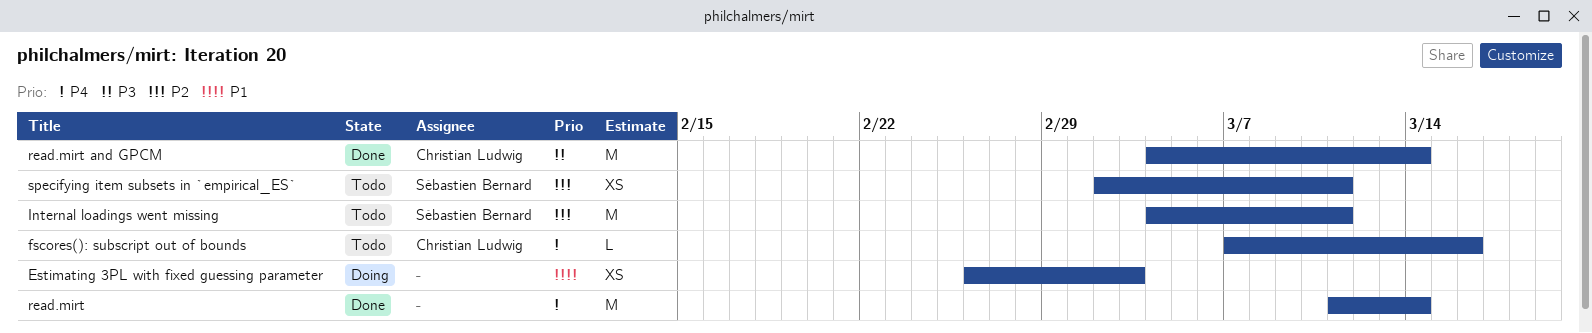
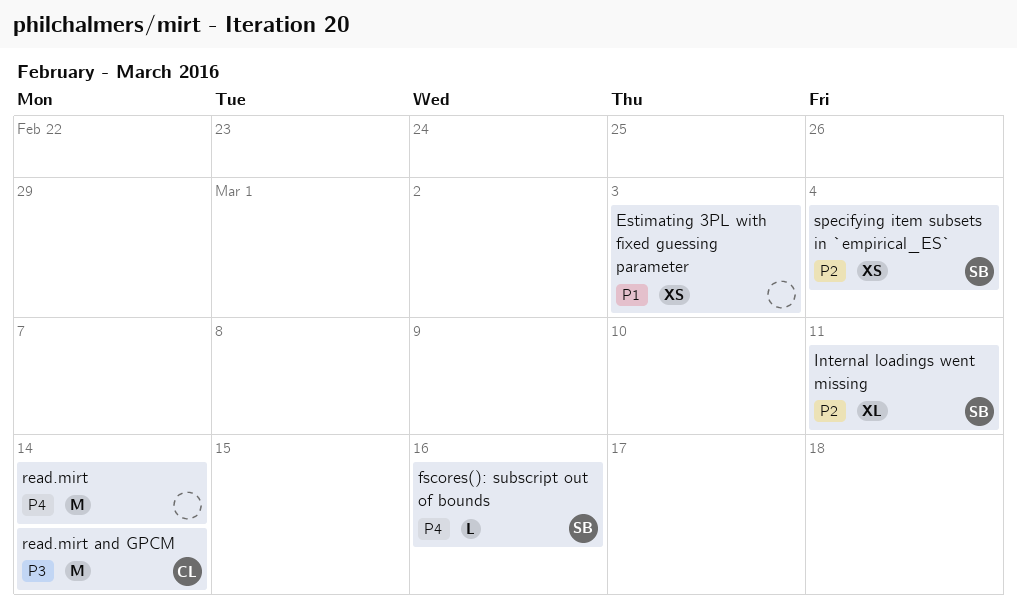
fscores(): subscript out of bounds, owner: Christian Ludwig -> Sébastien Bernard
Internal loadings went missing, estimate: M -> XL
specifying item subsets in `empirical_ES`, due: Mar 11 -> Mar 4

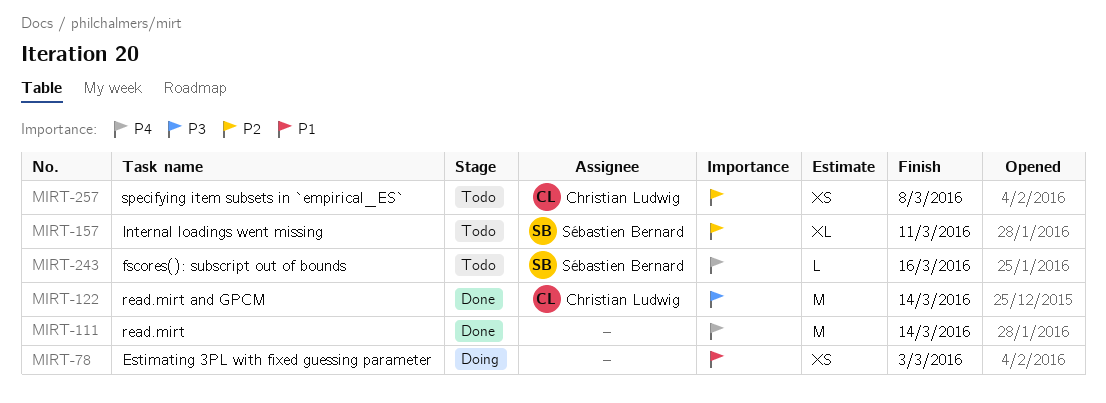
specifying item subsets in `empirical_ES`, owner: Sébastien Bernard -> Christian Ludwig
specifying item subsets in `empirical_ES`, due: Mar 4 -> Mar 8

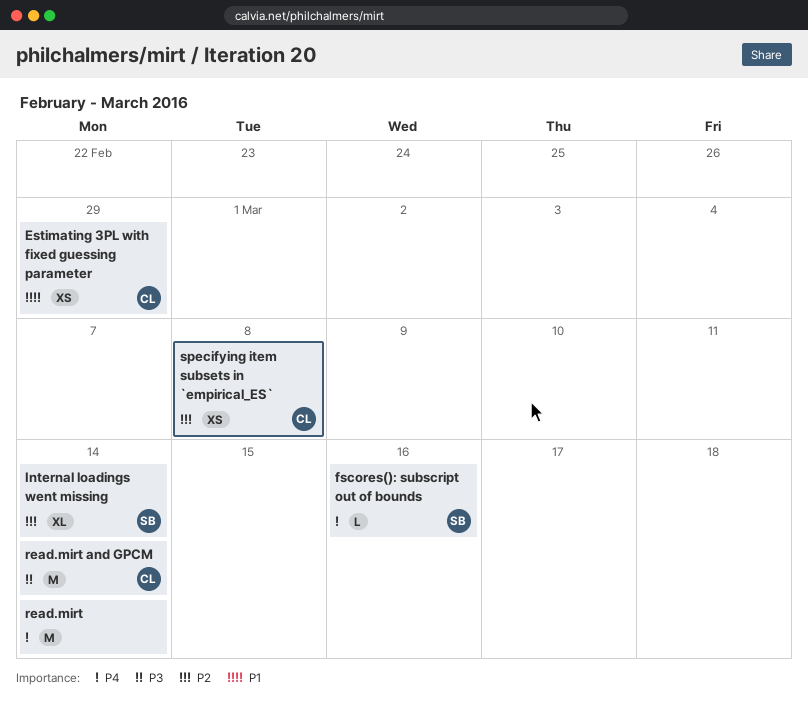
Estimating 3PL with fixed guessing parameter, owner: none -> Christian Ludwig
Estimating 3PL with fixed guessing parameter, due: Mar 3 -> Feb 29
Internal loadings went missing, due: Mar 11 -> Mar 14

